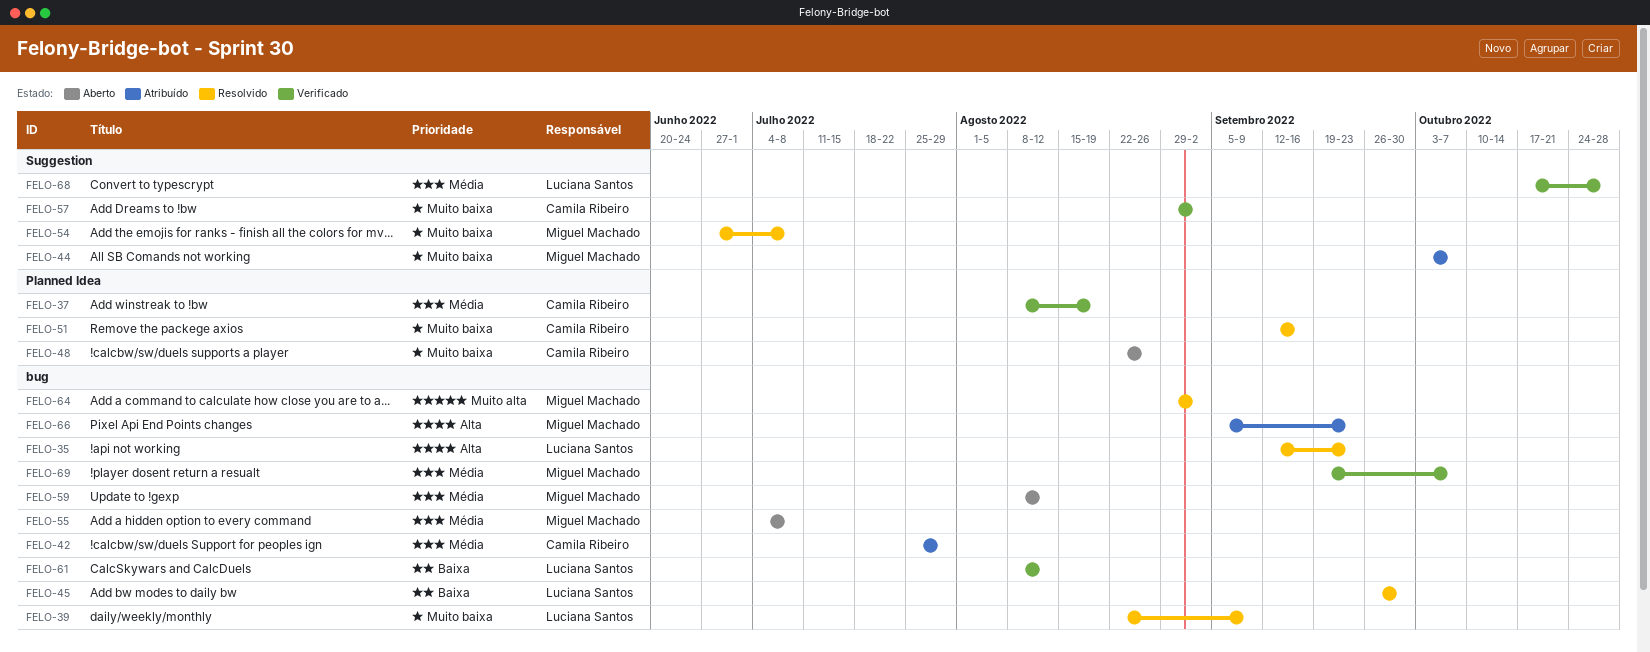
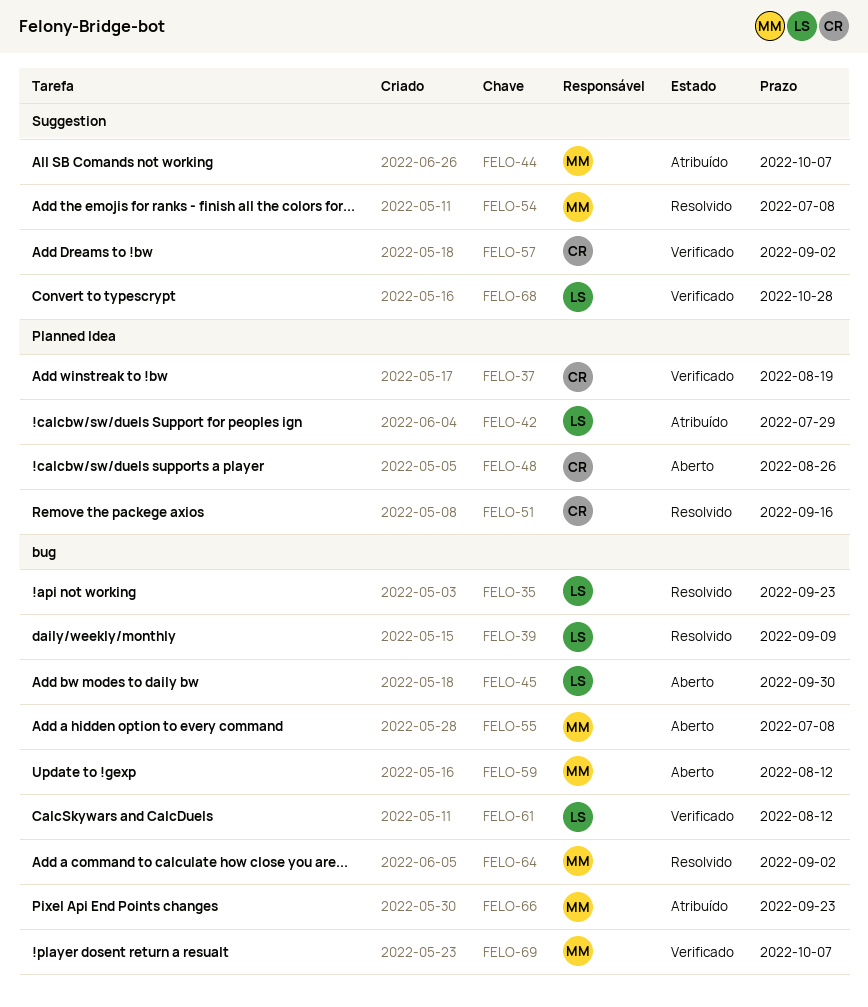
FELO-42, owner: Camila Ribeiro -> Luciana Santos
FELO-42, label: bug -> Planned Idea
FELO-45, status: Resolvido -> Aberto

